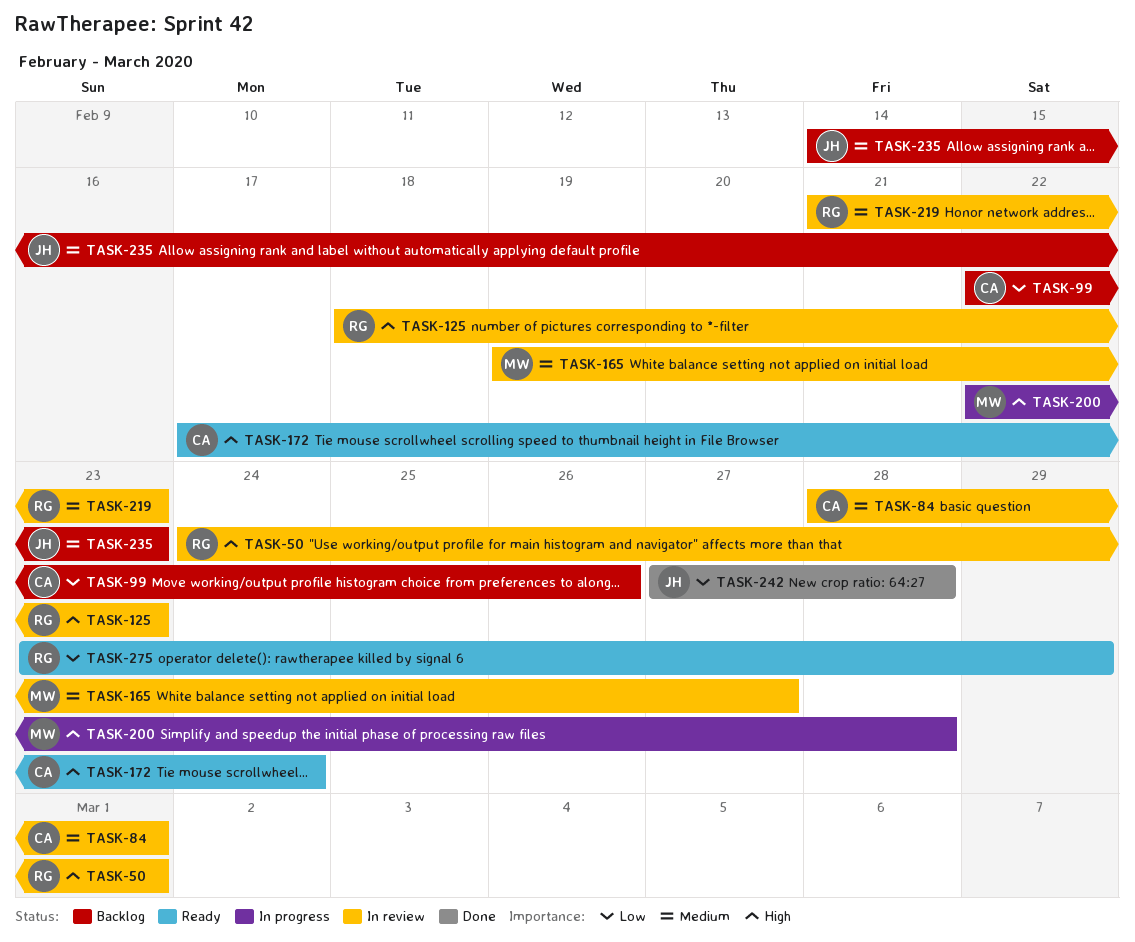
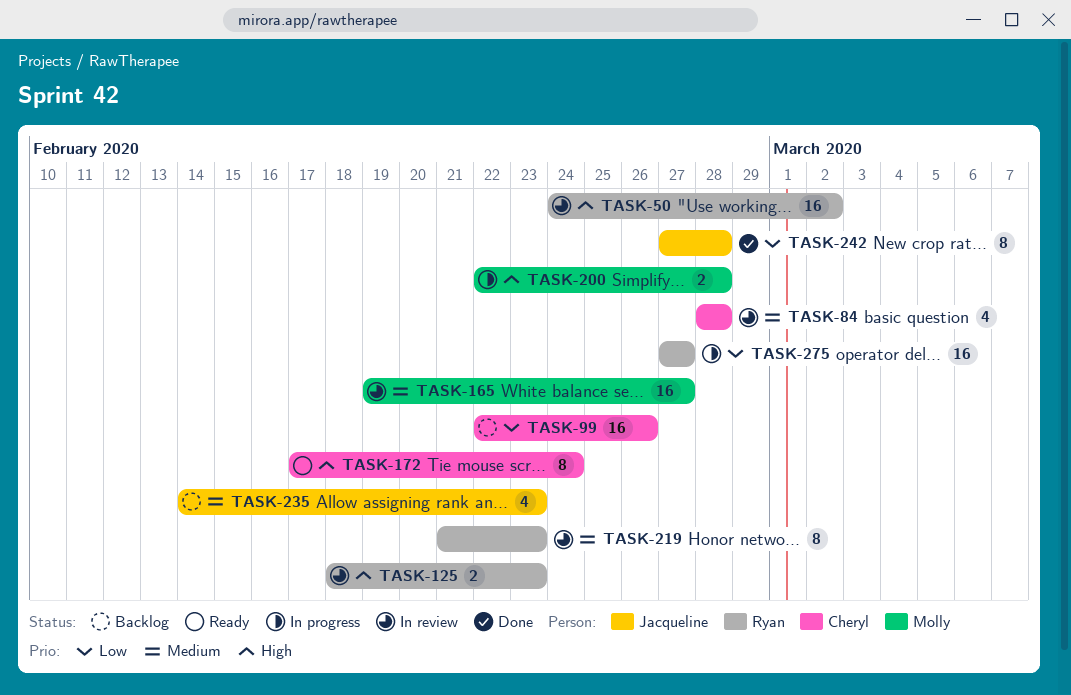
TASK-50, due: Mar 1 -> Mar 2
TASK-84, due: Mar 1 -> Feb 28
TASK-275, status: Ready -> In progress
TASK-275, start: Feb 23 -> Feb 27
TASK-275, due: Feb 29 -> Feb 27

